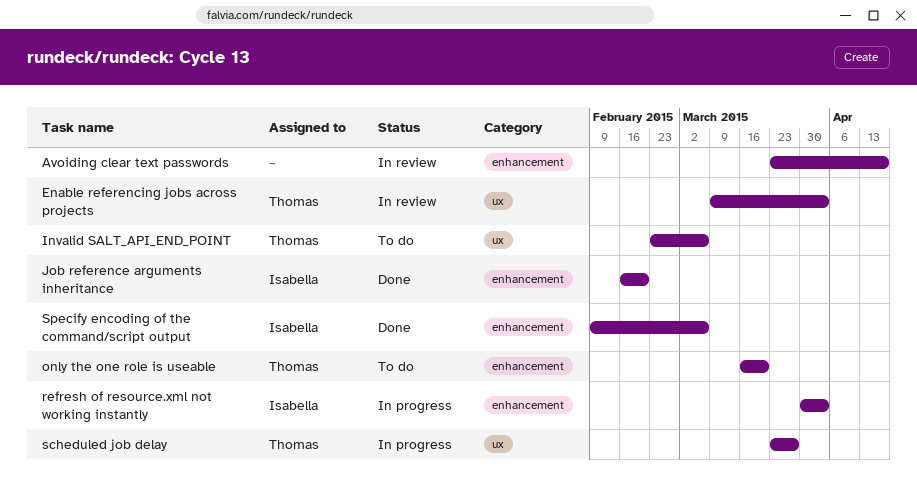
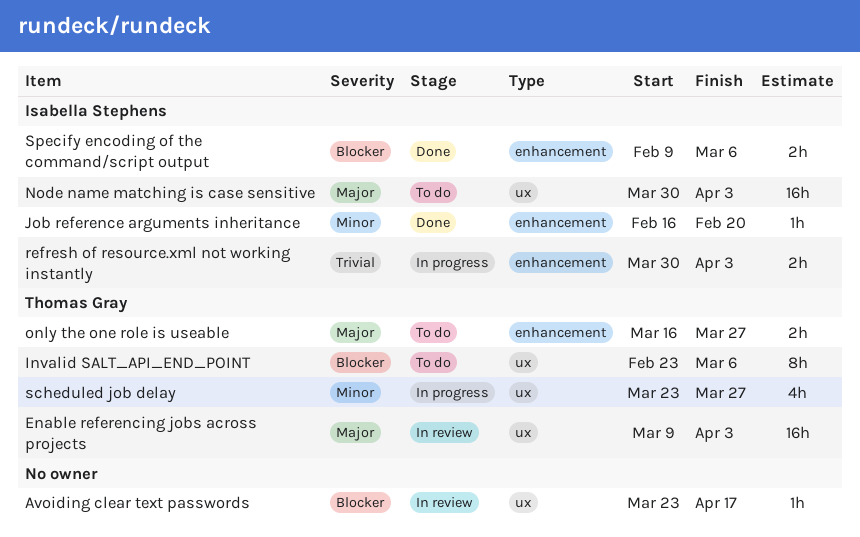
Avoiding clear text passwords, label: enhancement -> ux
Node name matching is case sensitive: none -> present
only the one role is useable, due: Mar 20 -> Mar 27

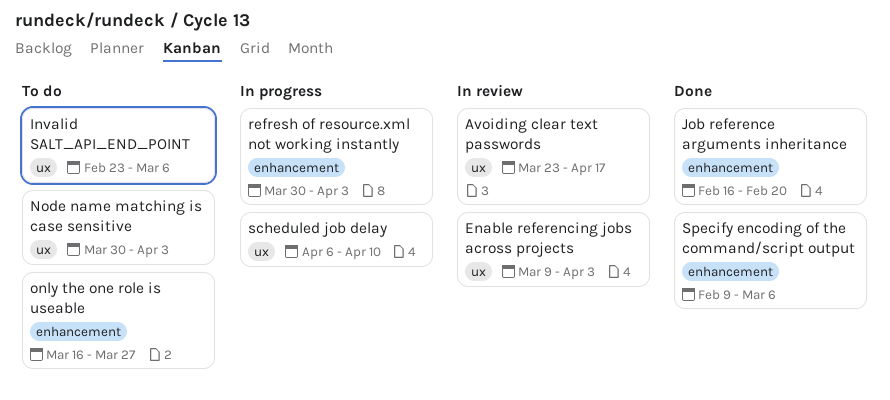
scheduled job delay, start: Mar 23 -> Apr 6
scheduled job delay, due: Mar 27 -> Apr 10

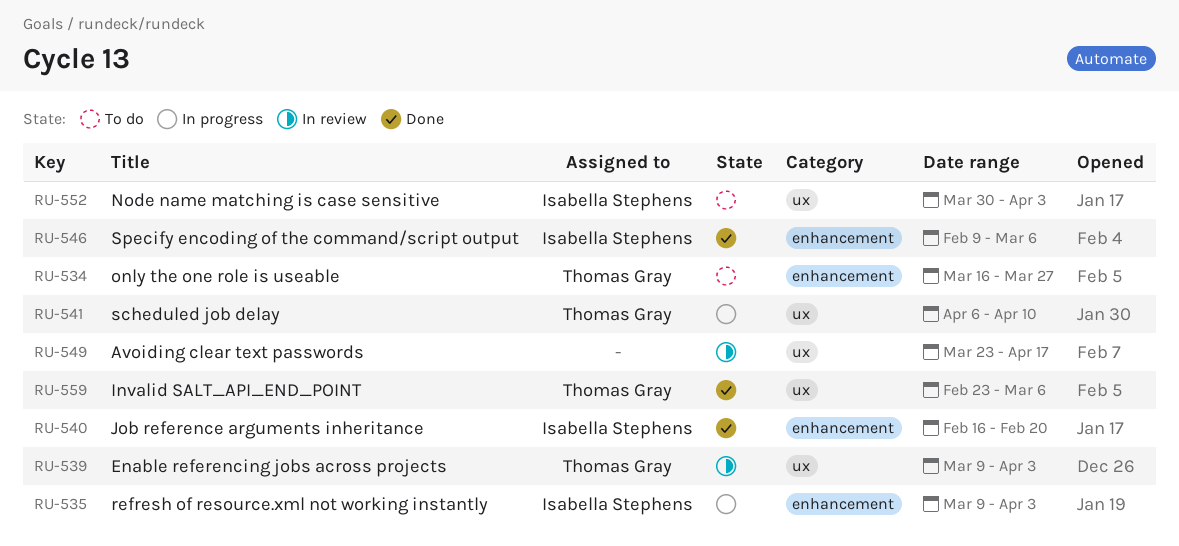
Invalid SALT_API_END_POINT, status: To do -> Done
refresh of resource.xml not working instantly, start: Mar 30 -> Mar 9

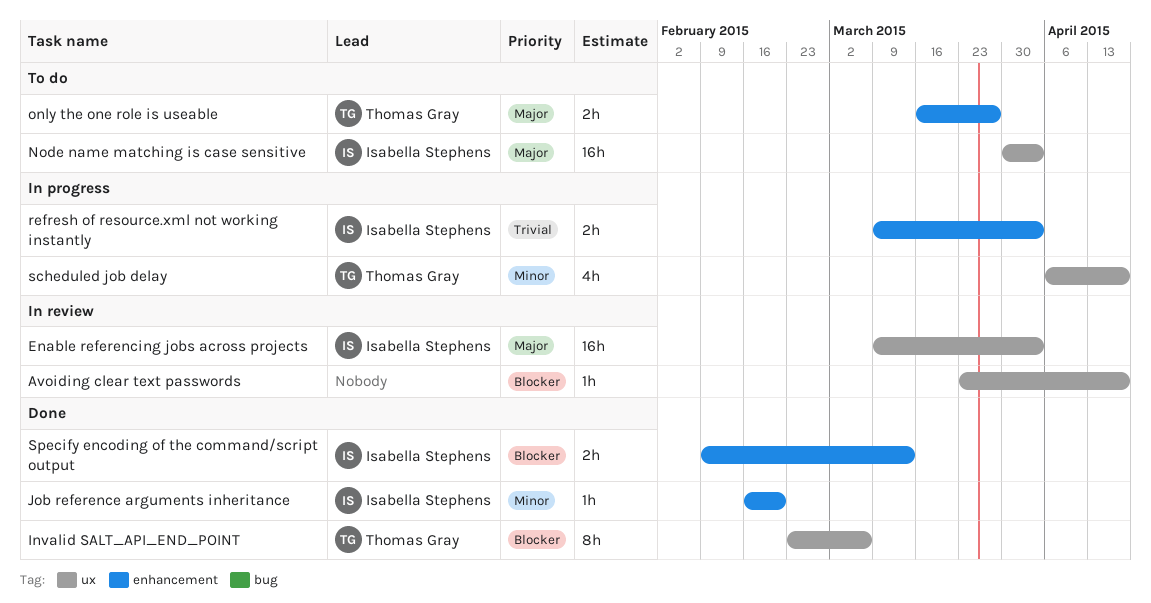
Enable referencing jobs across projects, owner: Thomas Gray -> Isabella Stephens
scheduled job delay, due: Apr 10 -> Apr 17
Specify encoding of the command/script output, due: Mar 6 -> Mar 13

